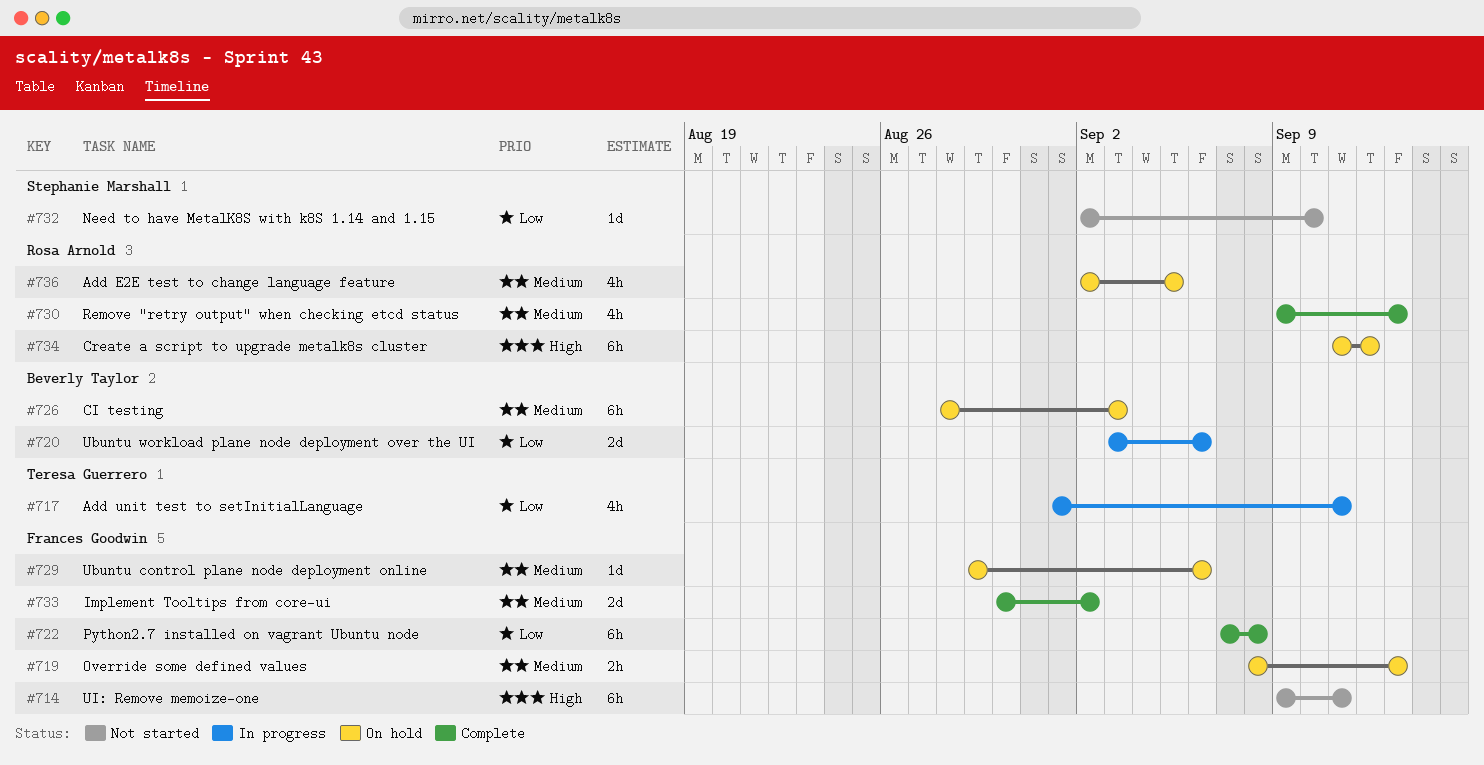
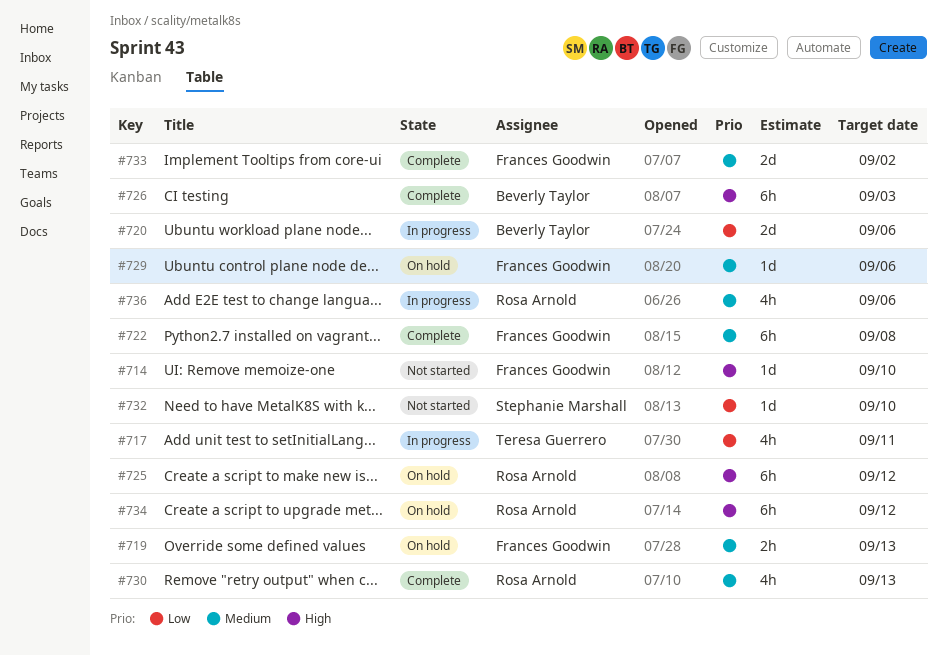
#714, estimate: 6h -> 1d
#714, due: Sep 11 -> Sep 10
#722, priority: Low -> Medium
#725: none -> present
#726, status: On hold -> Complete
#726, priority: Medium -> High
#736, status: On hold -> In progress
#736, due: Sep 5 -> Sep 6

